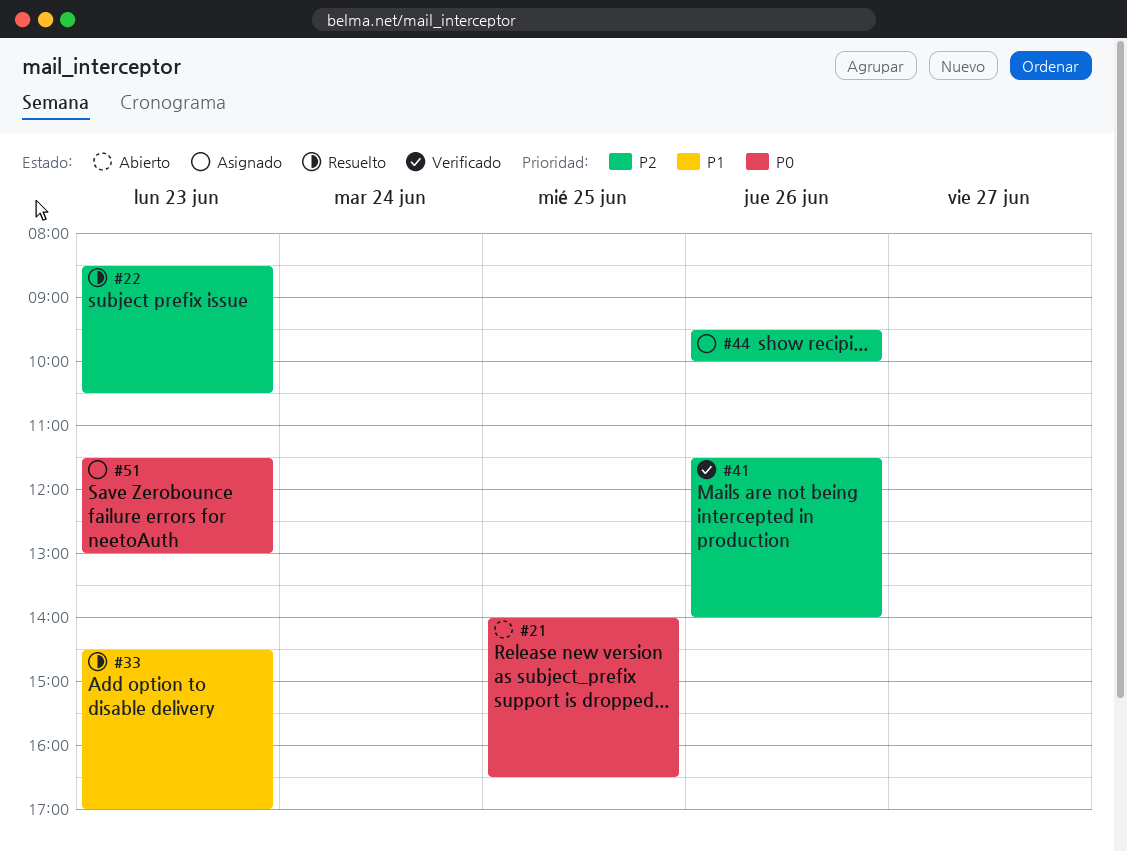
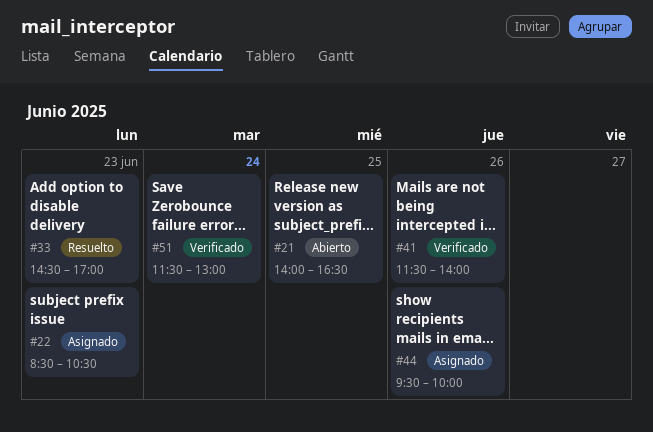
#22, status: Resuelto -> Asignado
#51, status: Asignado -> Verificado
#51, day: Jun 23 -> Jun 24

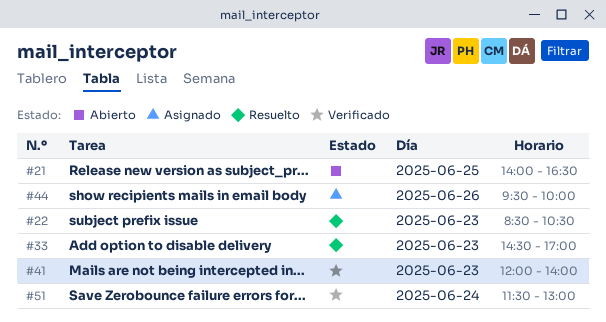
#22, status: Asignado -> Resuelto
#41, day: Jun 26 -> Jun 23
#41, begins: 11:30 -> 12:00

